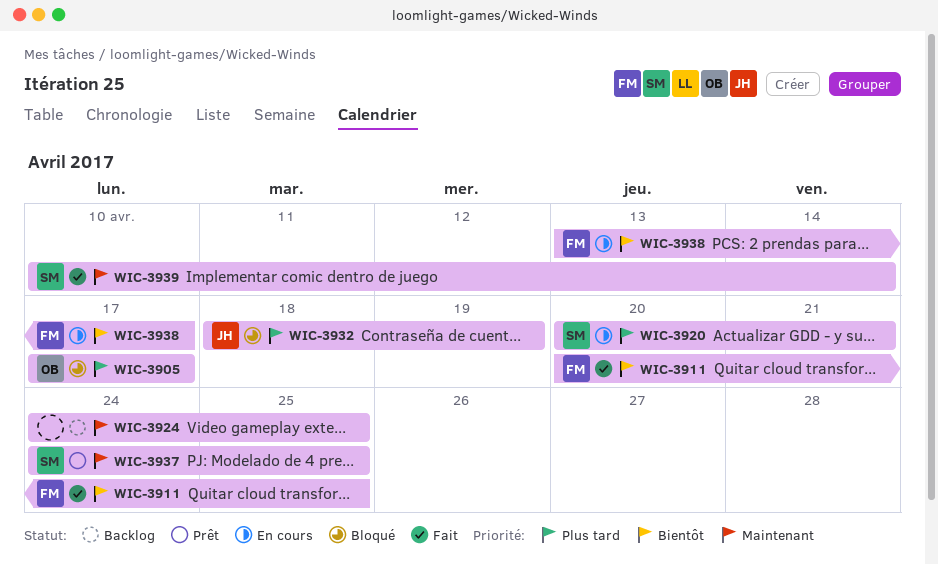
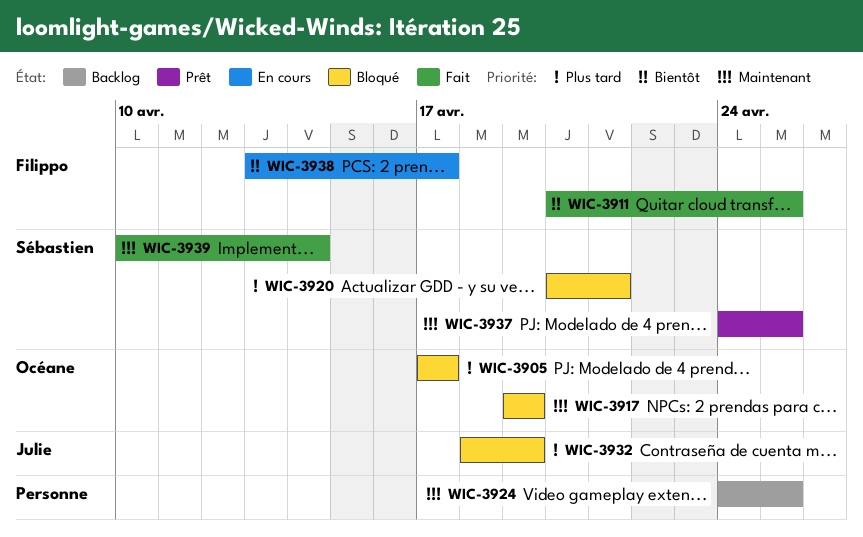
WIC-3917: none -> present
WIC-3920, status: En cours -> Bloqué

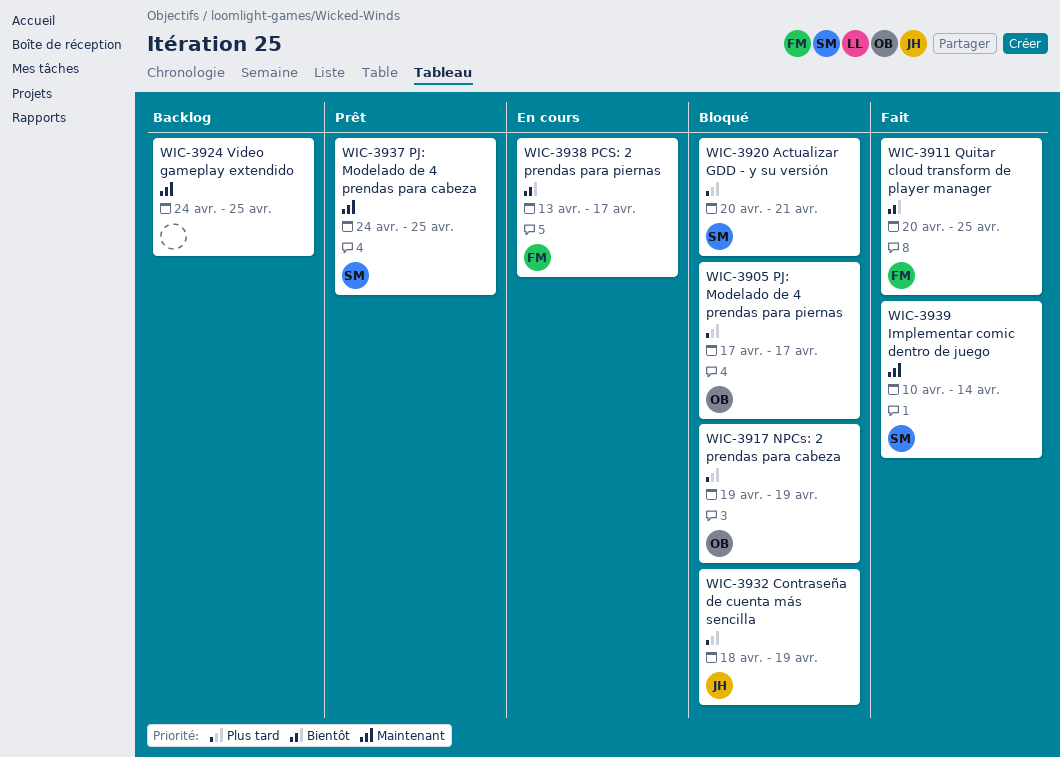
WIC-3917, priority: Maintenant -> Plus tard

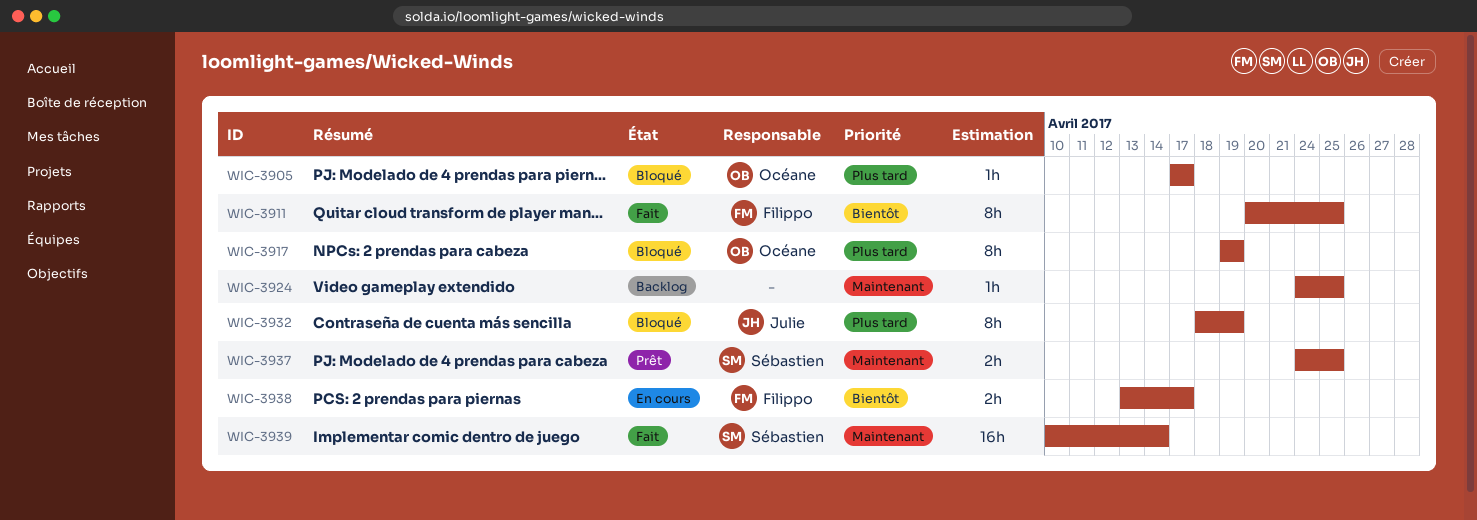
WIC-3920: present -> none

